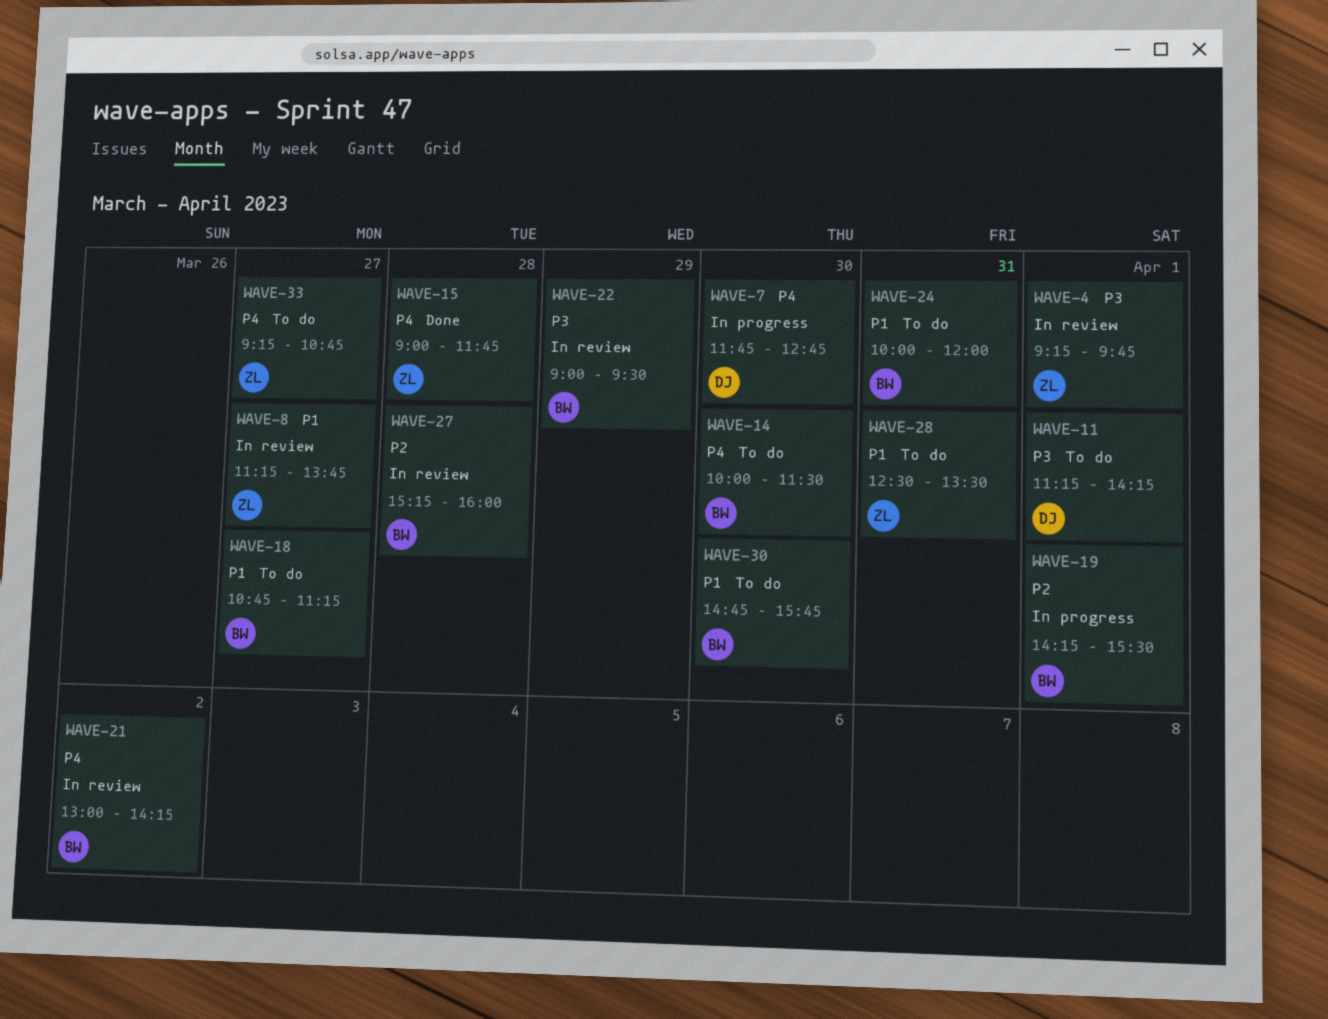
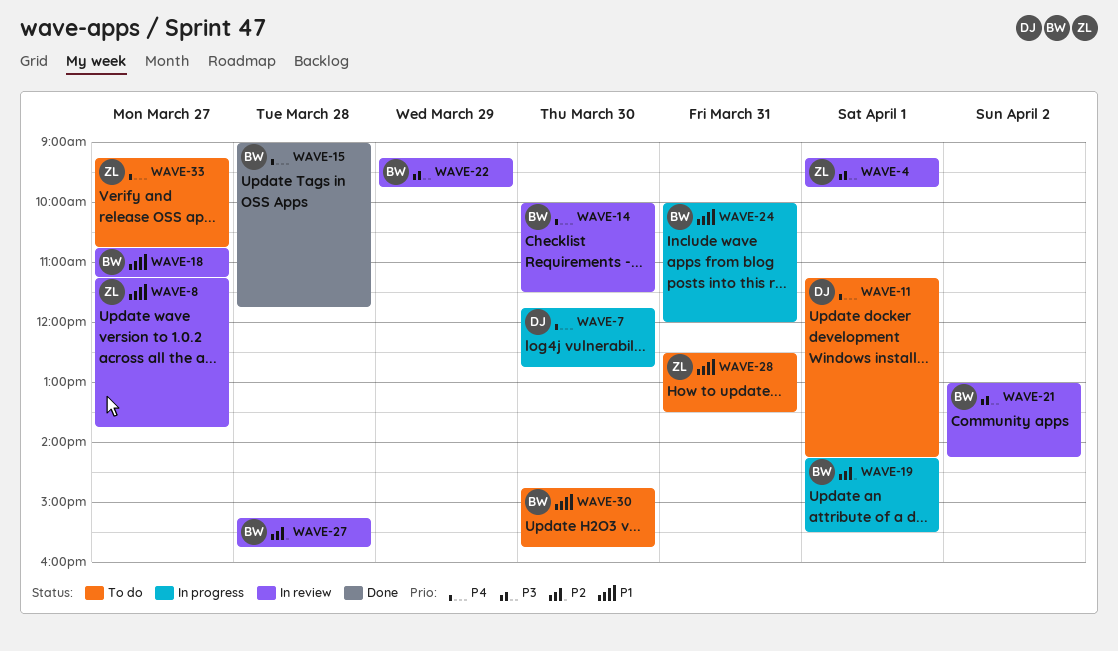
WAVE-11, priority: P3 -> P4
WAVE-14, status: To do -> In review
WAVE-15, owner: ZL -> BW
WAVE-18, status: To do -> In review
WAVE-21, priority: P4 -> P3
WAVE-22, begins: 09:00 -> 09:15
WAVE-22, ends: 09:30 -> 09:45
WAVE-24, status: To do -> In progress
WAVE-27, ends: 16:00 -> 15:45

